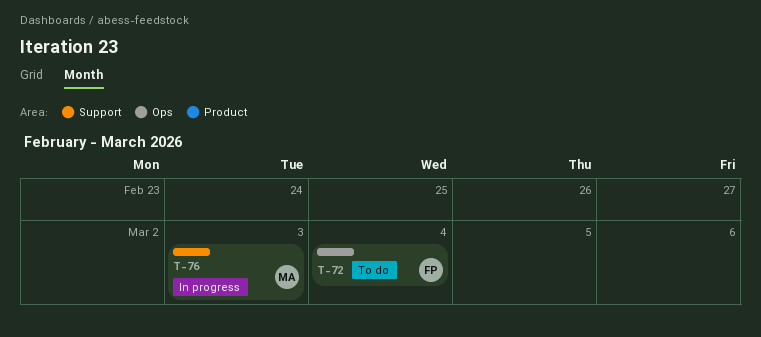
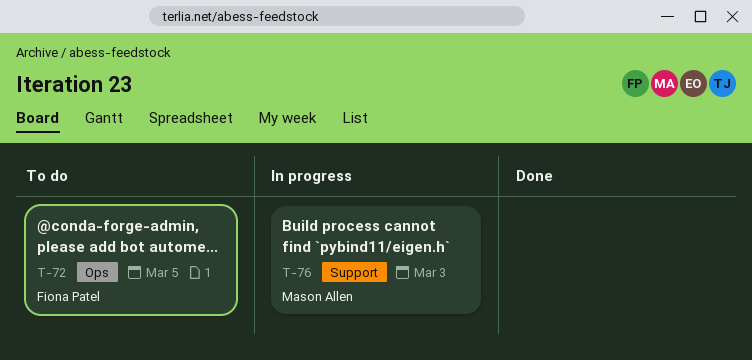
T-72, due: Mar 4 -> Mar 5

